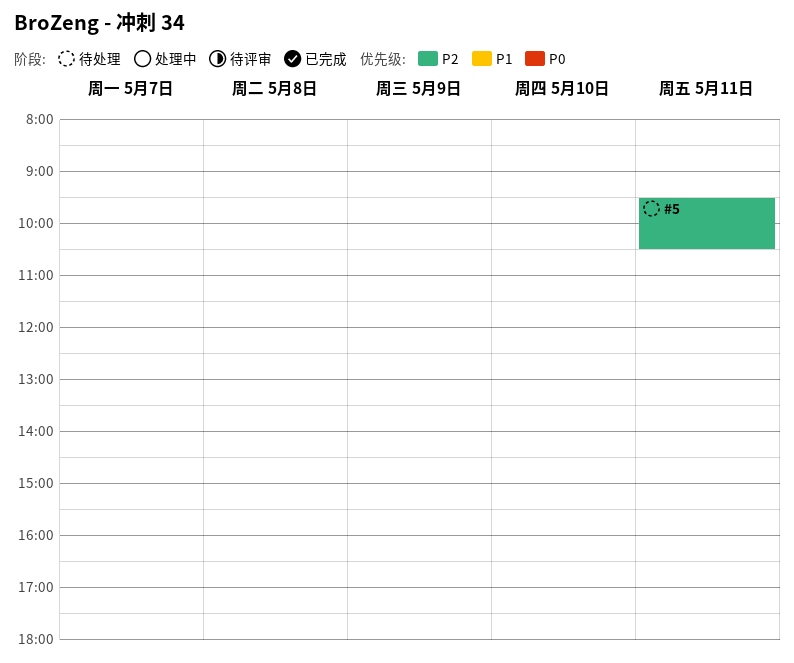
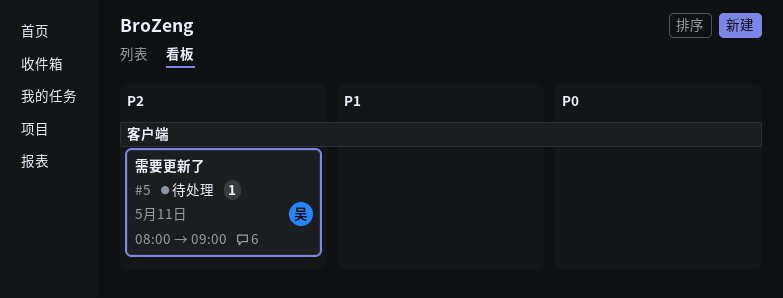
#5, begins: 09:30 -> 08:00
#5, ends: 10:30 -> 09:00

